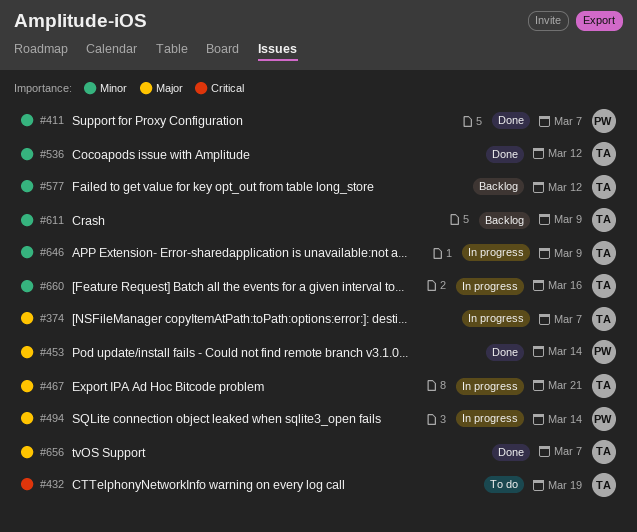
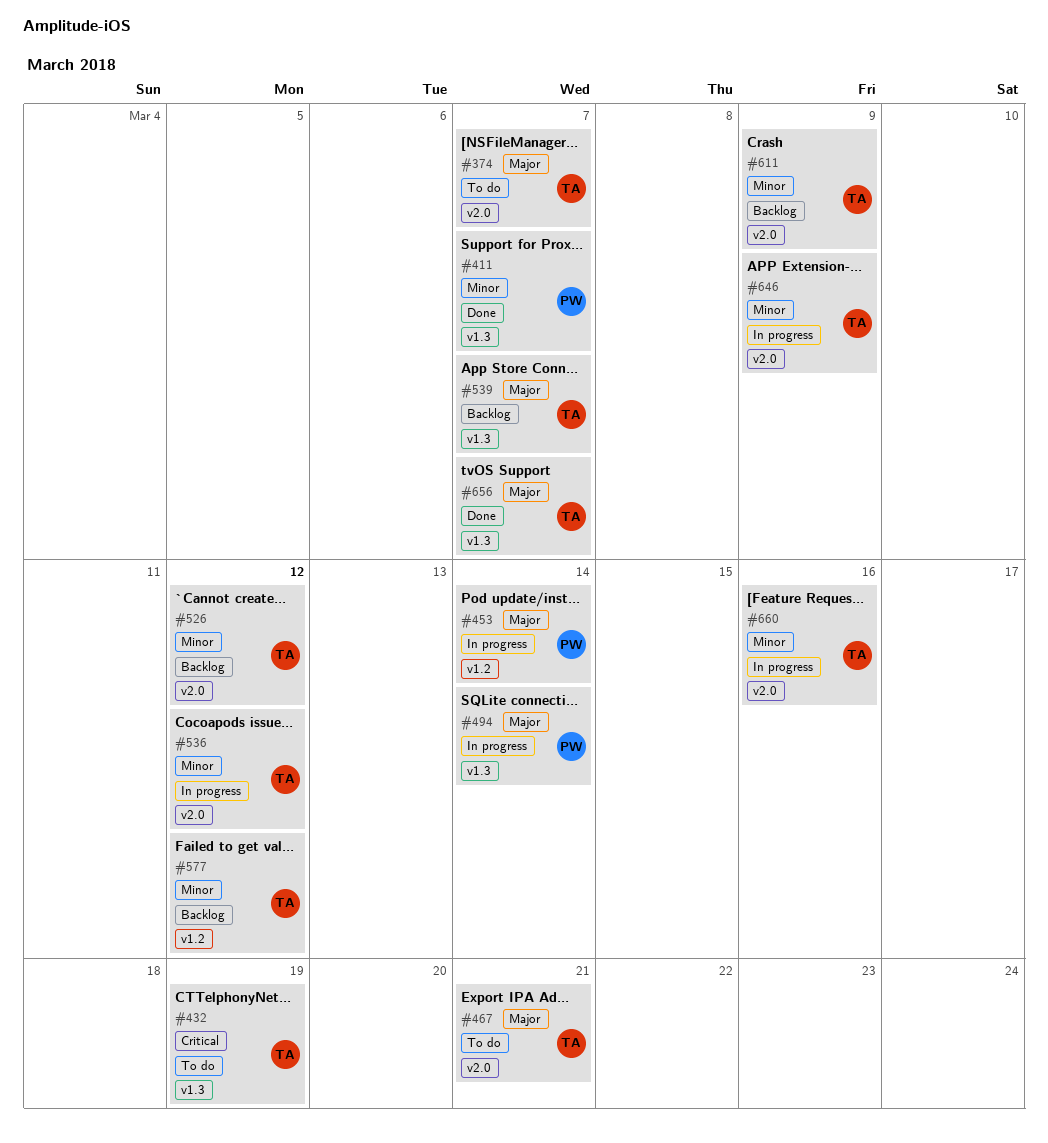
#374, status: In progress -> To do
#453, status: Done -> In progress
#467, status: In progress -> To do
#526: none -> present
#536, status: Done -> In progress
#539: none -> present

